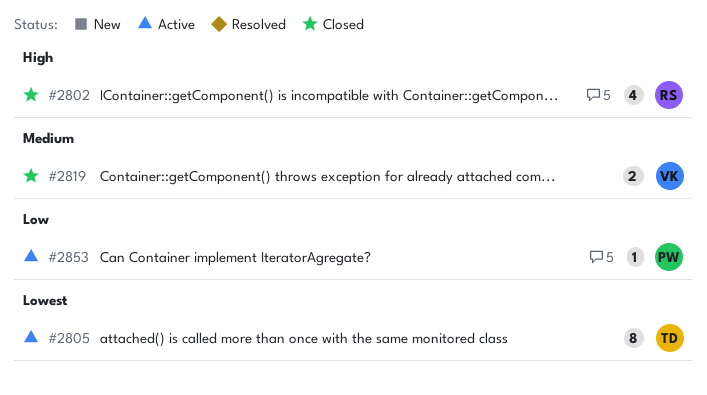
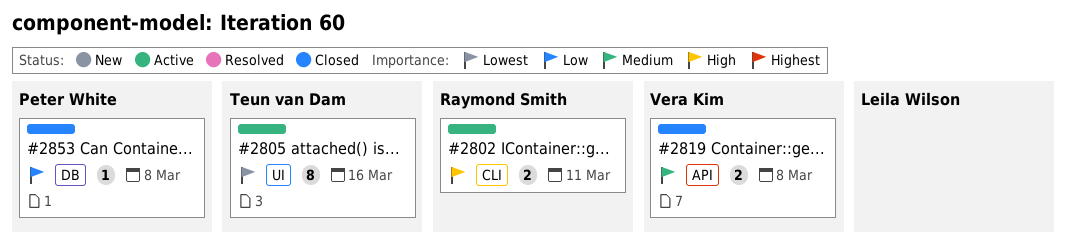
#2802, status: Closed -> Active
#2802, estimate: 4 -> 2
#2853, status: Active -> Closed

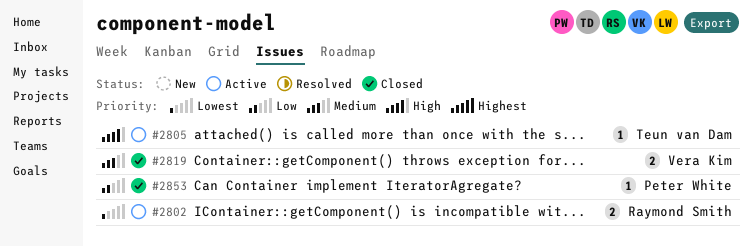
#2802, priority: High -> Lowest
#2805, priority: Lowest -> High
#2805, estimate: 8 -> 1

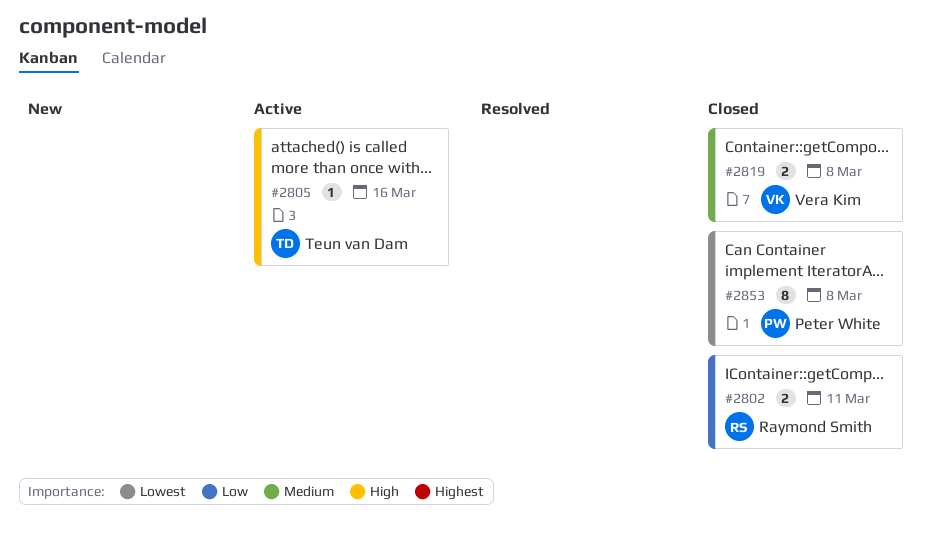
#2802, status: Active -> Closed
#2802, priority: Lowest -> Low
#2853, priority: Low -> Lowest
#2853, estimate: 1 -> 8

